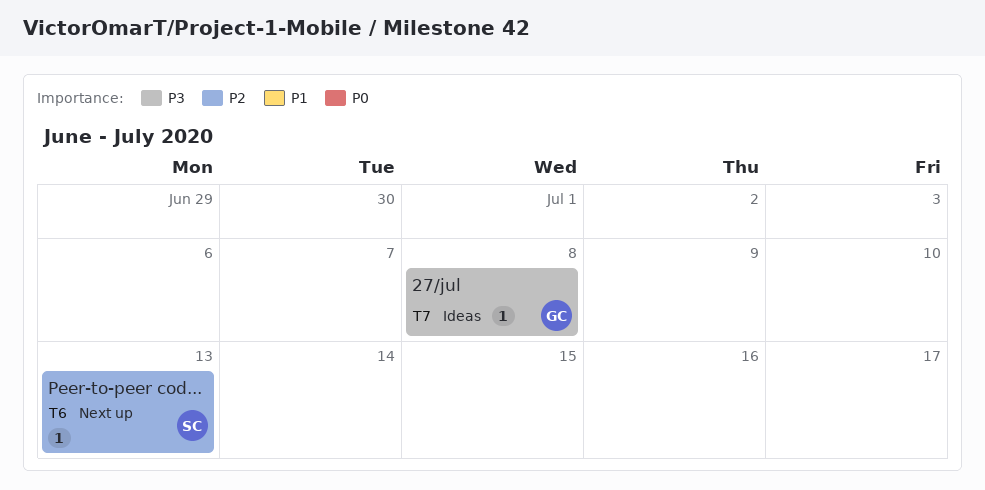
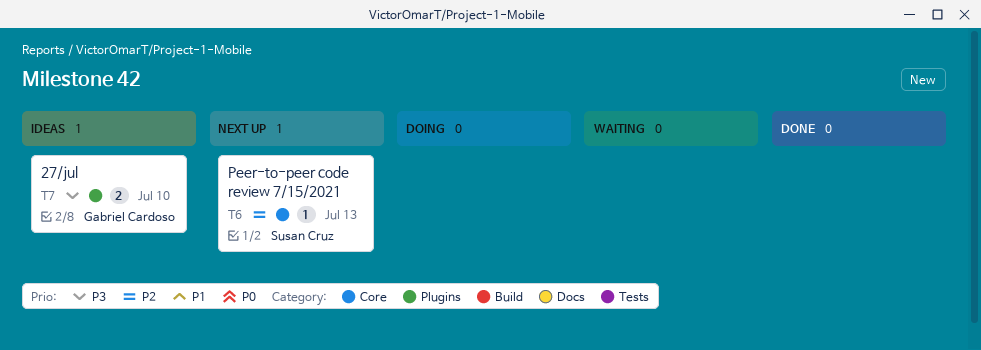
T7, estimate: 1 -> 2
T7, due: Jul 8 -> Jul 10

